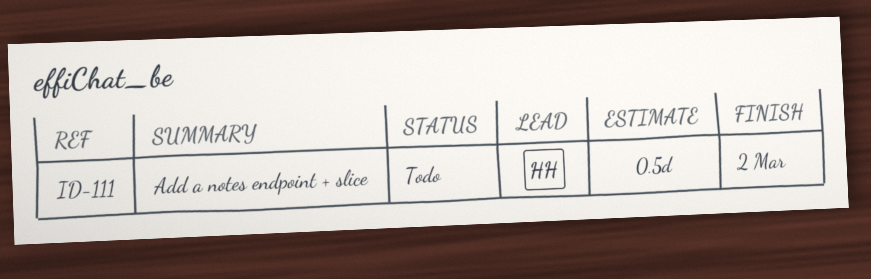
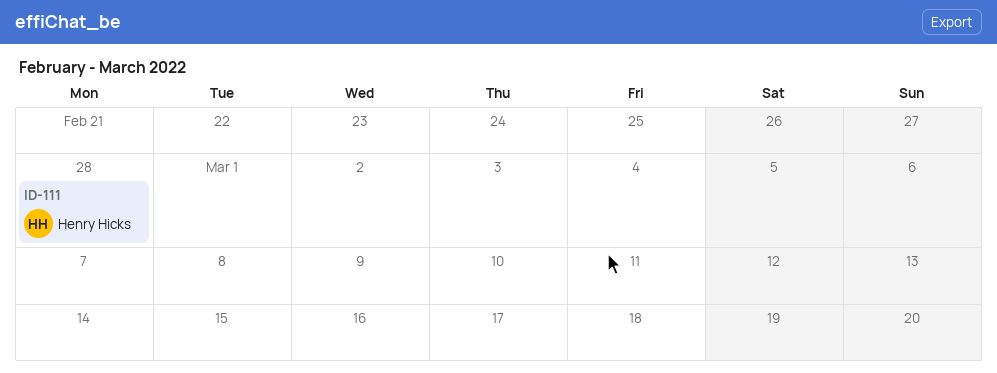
ID-111, due: Mar 2 -> Feb 28

